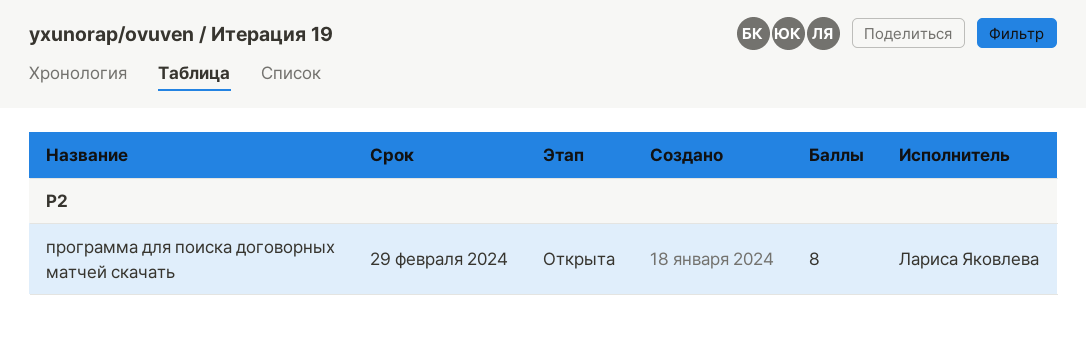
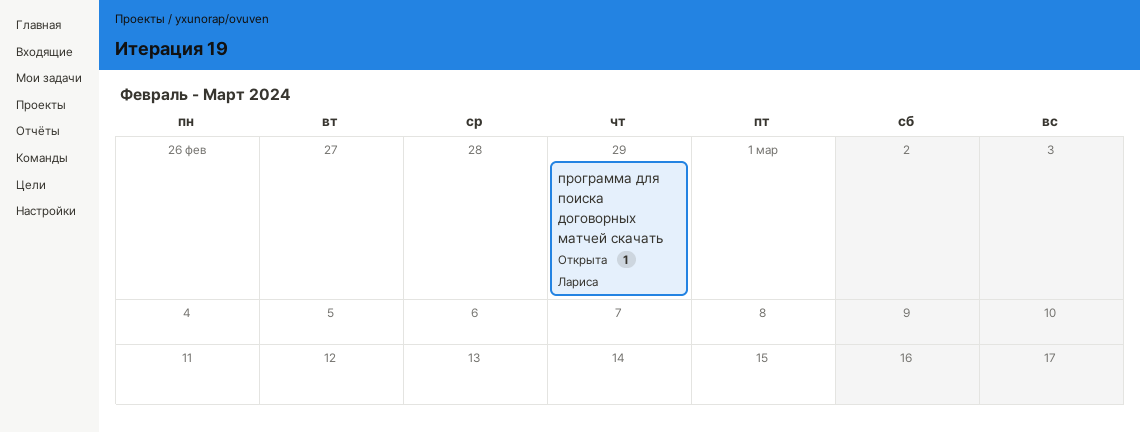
программа для поиска договорных матчей скачать, estimate: 8 -> 1

